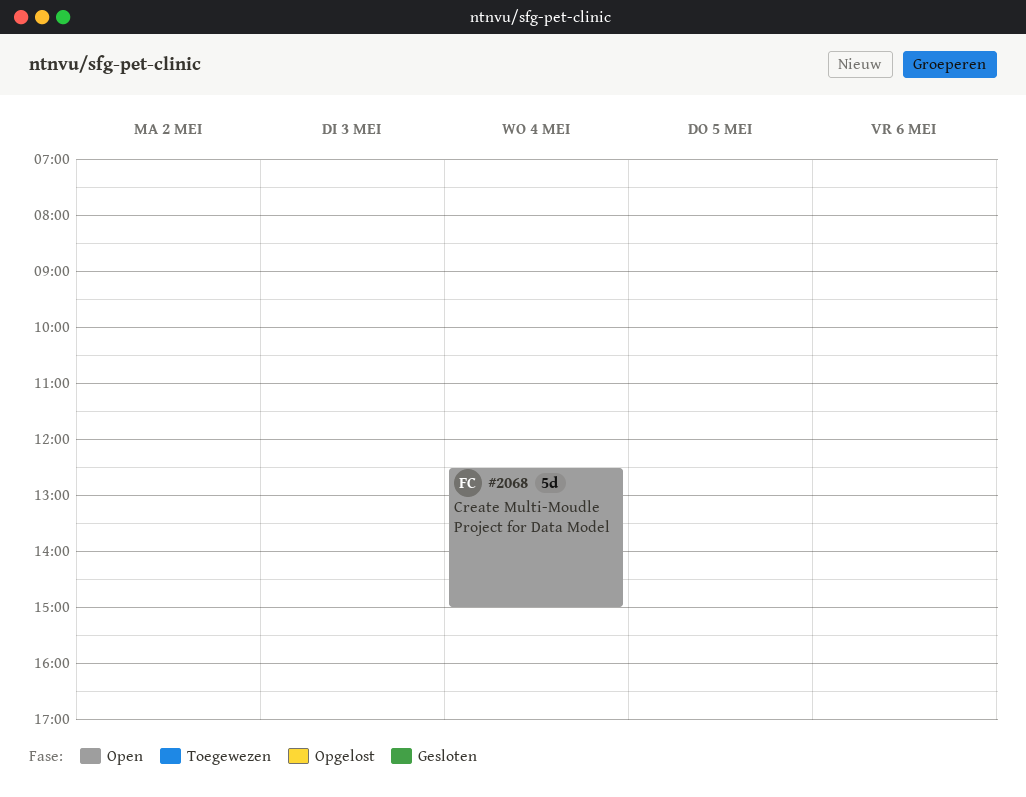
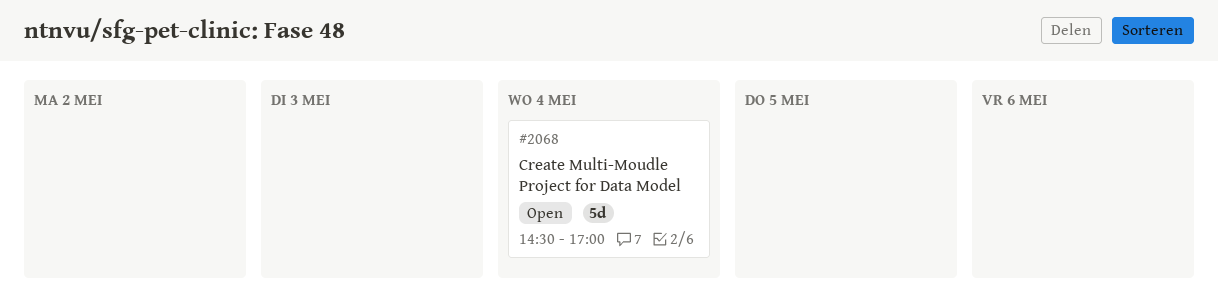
#2068, begins: 12:30 -> 14:30
#2068, ends: 15:00 -> 17:00

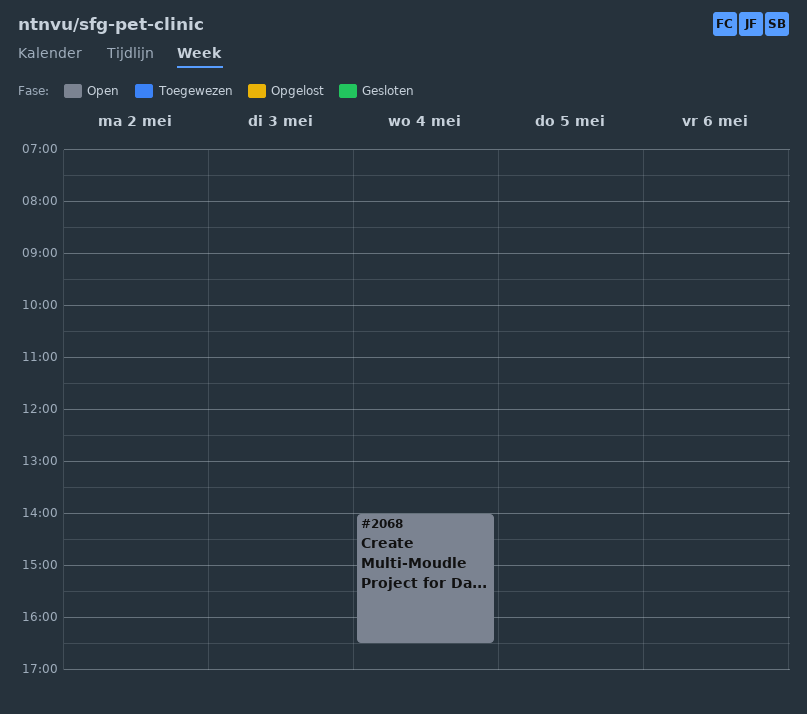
#2068, begins: 14:30 -> 14:00
#2068, ends: 17:00 -> 16:30

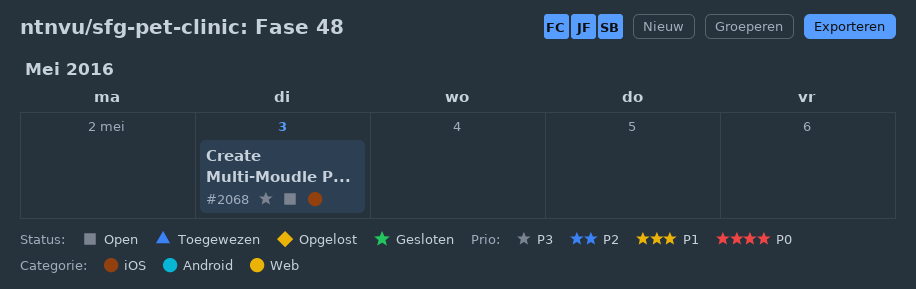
#2068, day: May 4 -> May 3

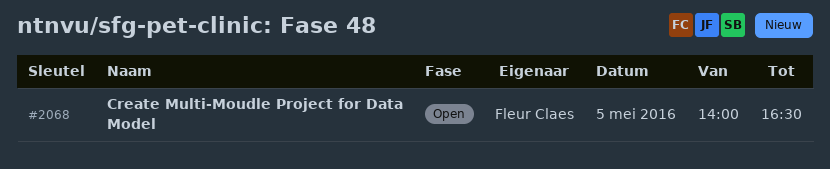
#2068, day: May 3 -> May 5

